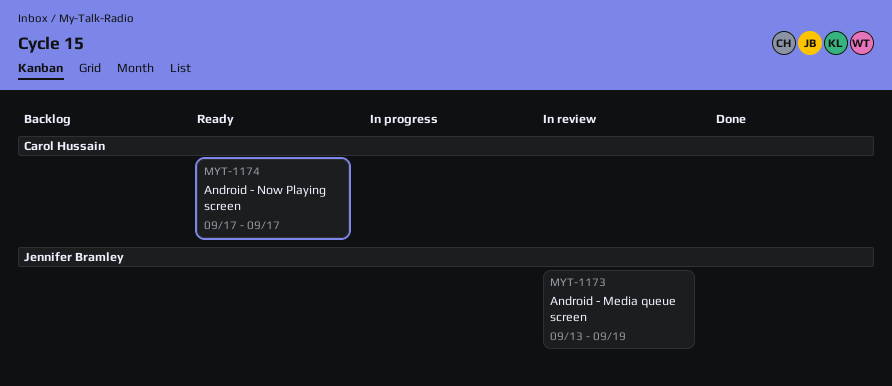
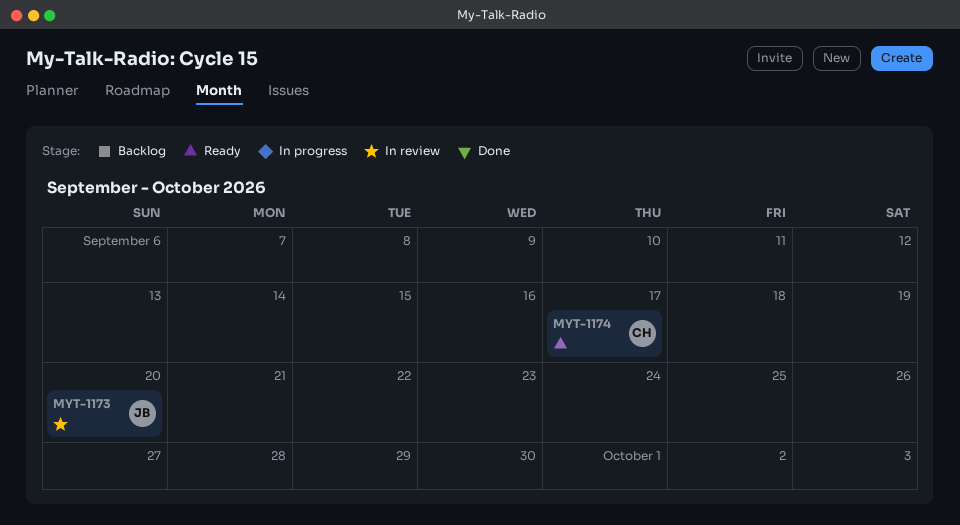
MYT-1173, due: Sep 19 -> Sep 20

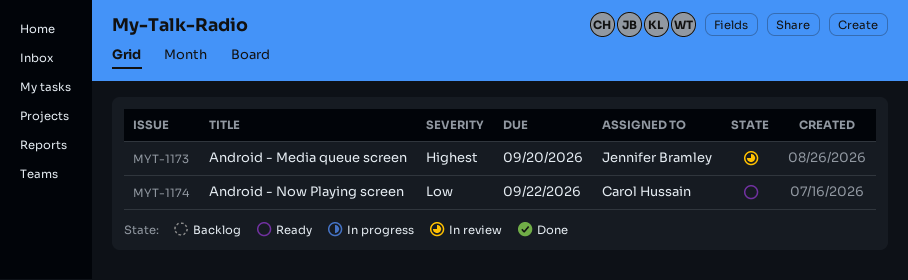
MYT-1174, due: Sep 17 -> Sep 22

